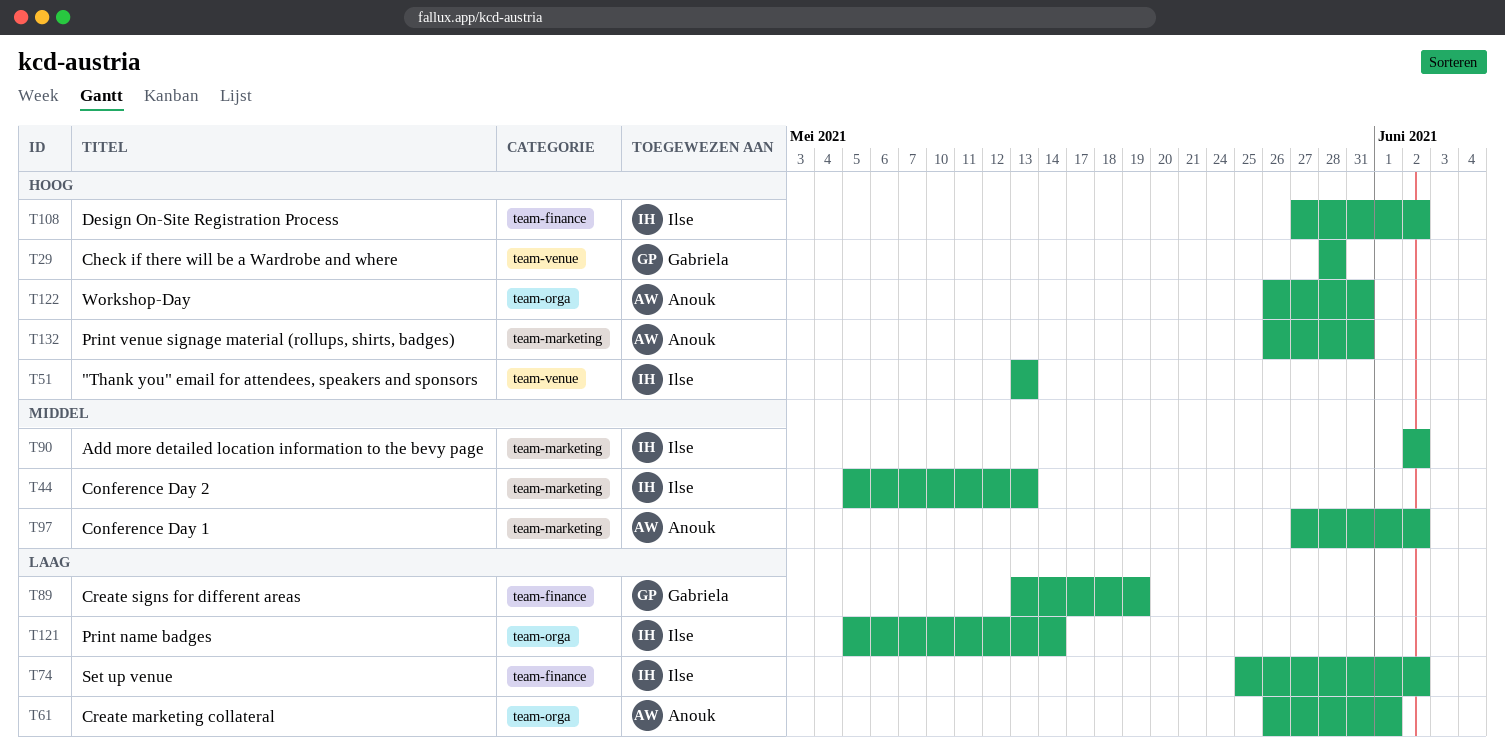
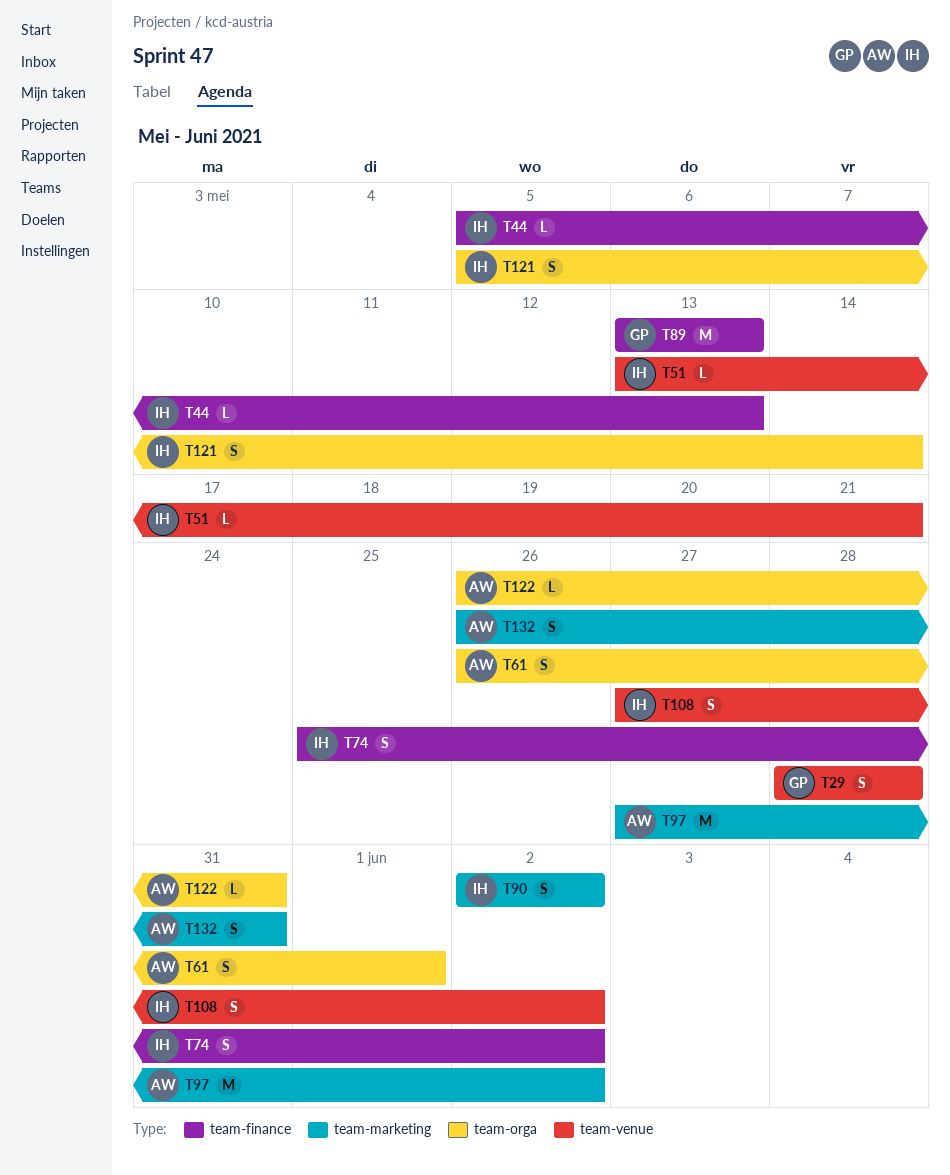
T44, label: team-marketing -> team-finance
T51, due: May 13 -> May 21
T89, due: May 19 -> May 13
T108, label: team-finance -> team-venue

